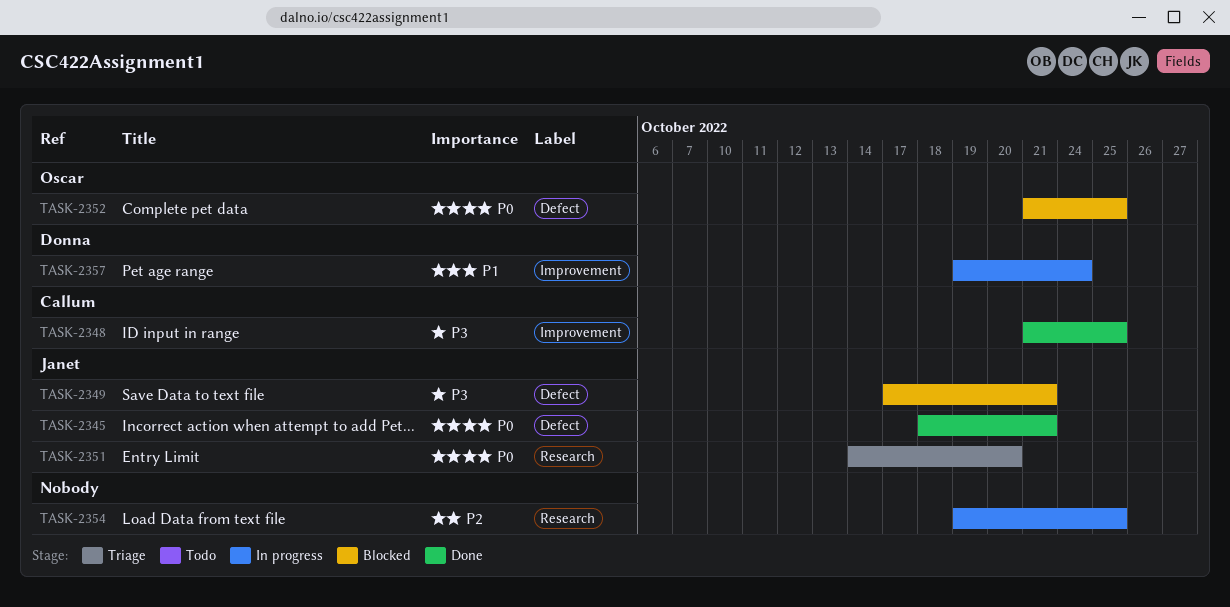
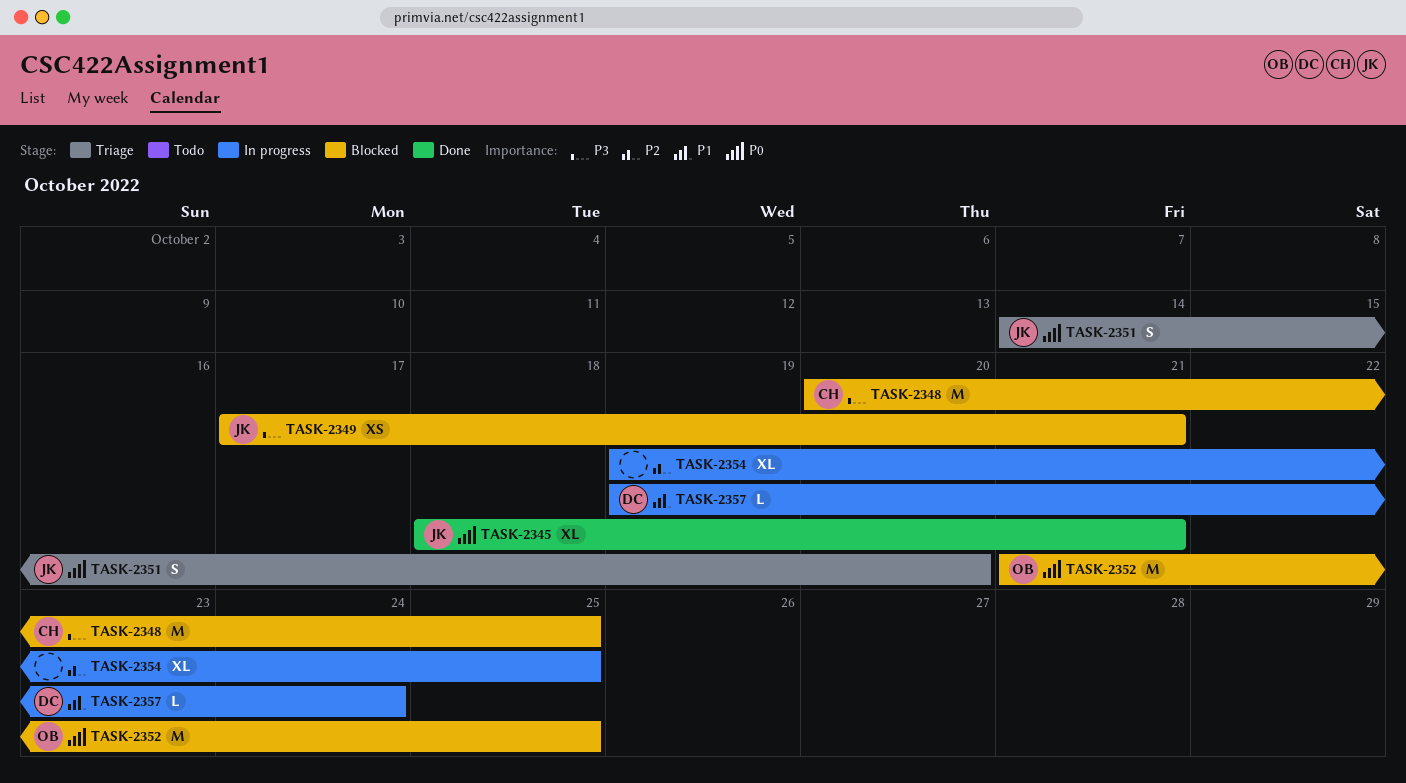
TASK-2348, status: Done -> Blocked
TASK-2348, start: Oct 21 -> Oct 20

